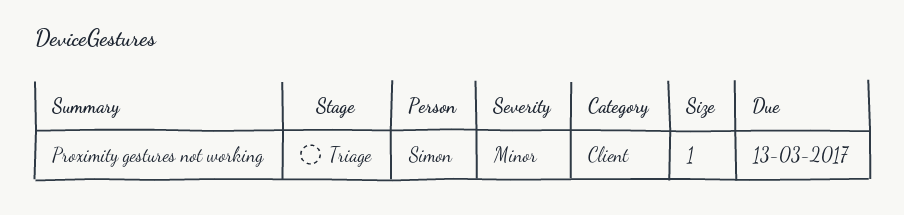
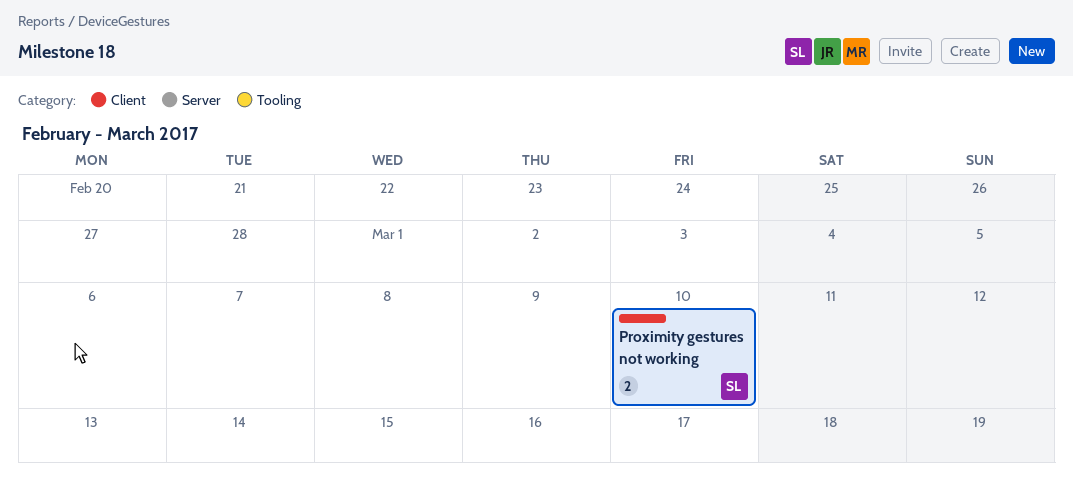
Proximity gestures not working, estimate: 1 -> 2
Proximity gestures not working, due: Mar 13 -> Mar 10

